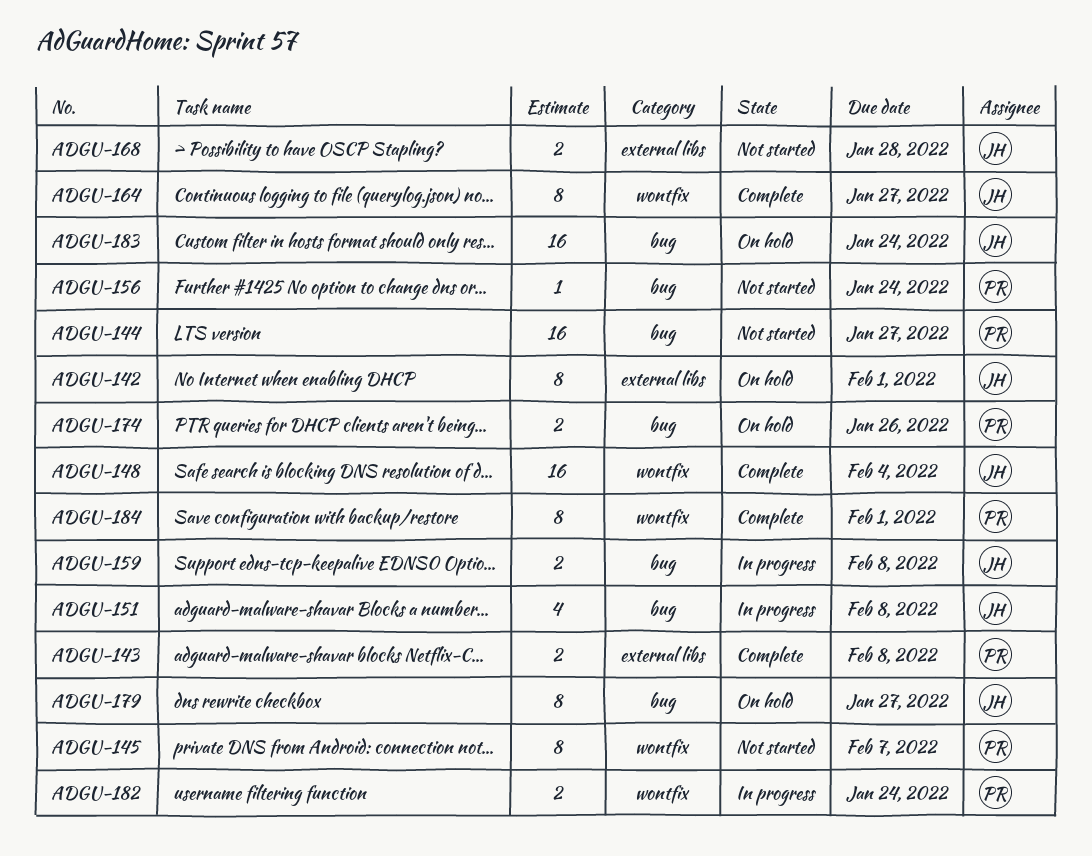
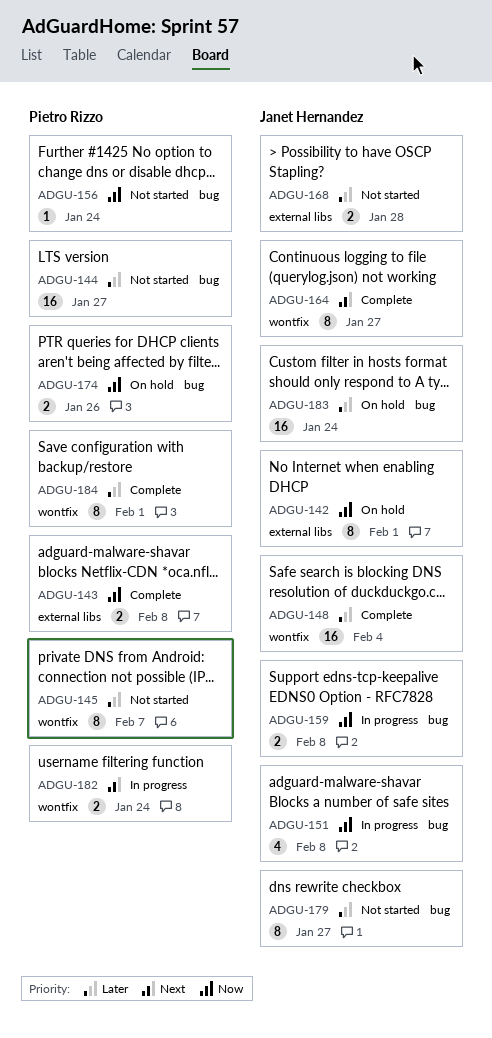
ADGU-179, status: On hold -> Not started

